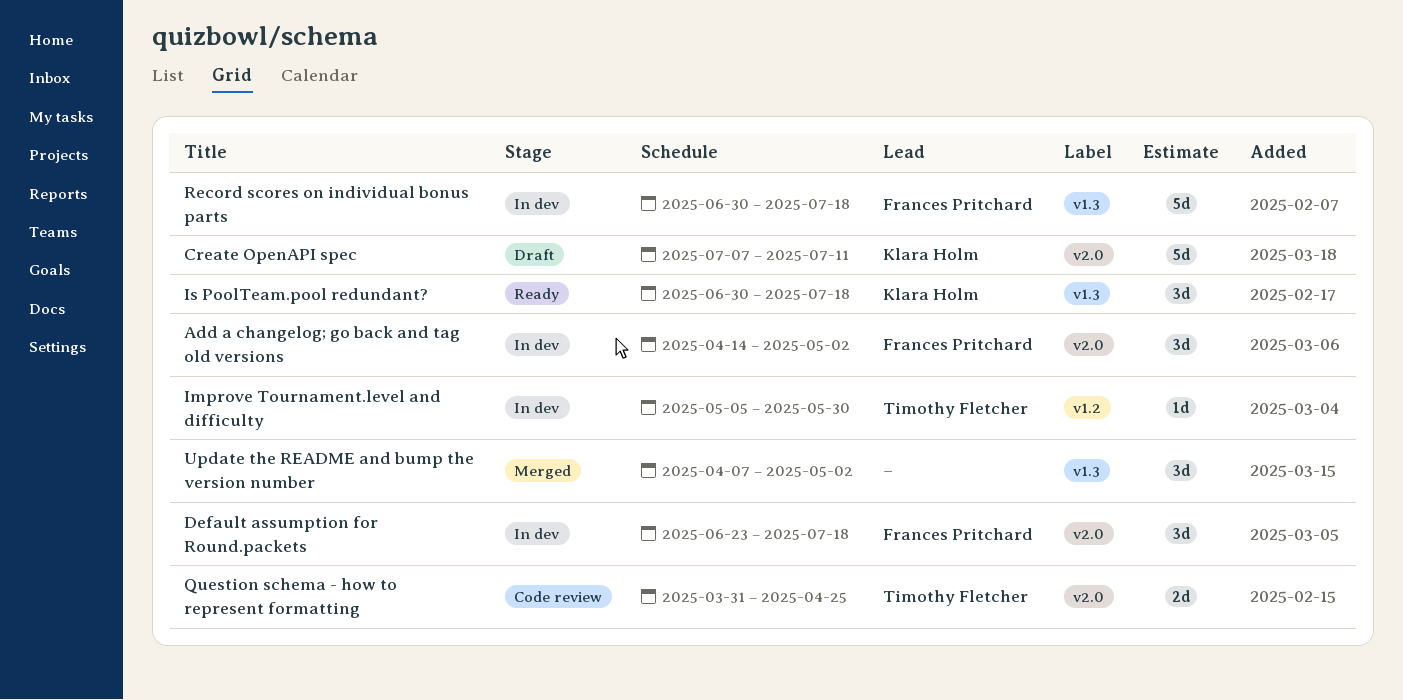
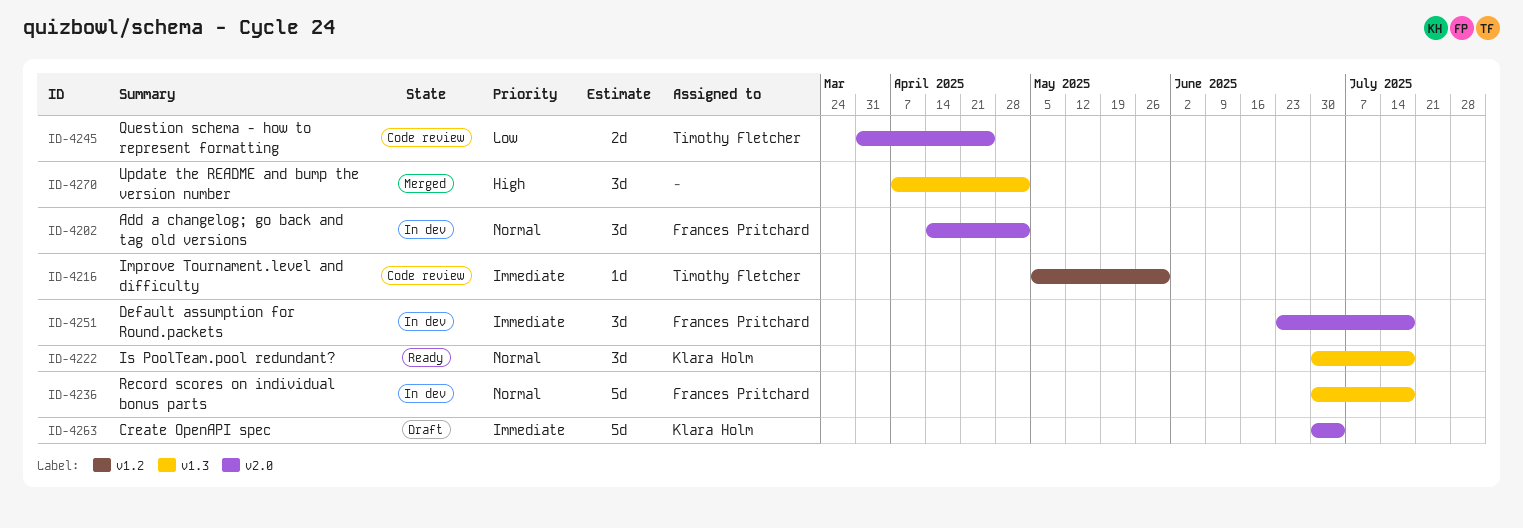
Create OpenAPI spec, start: Jul 7 -> Jun 30
Create OpenAPI spec, due: Jul 11 -> Jul 4
Improve Tournament.level and difficulty, status: In dev -> Code review

